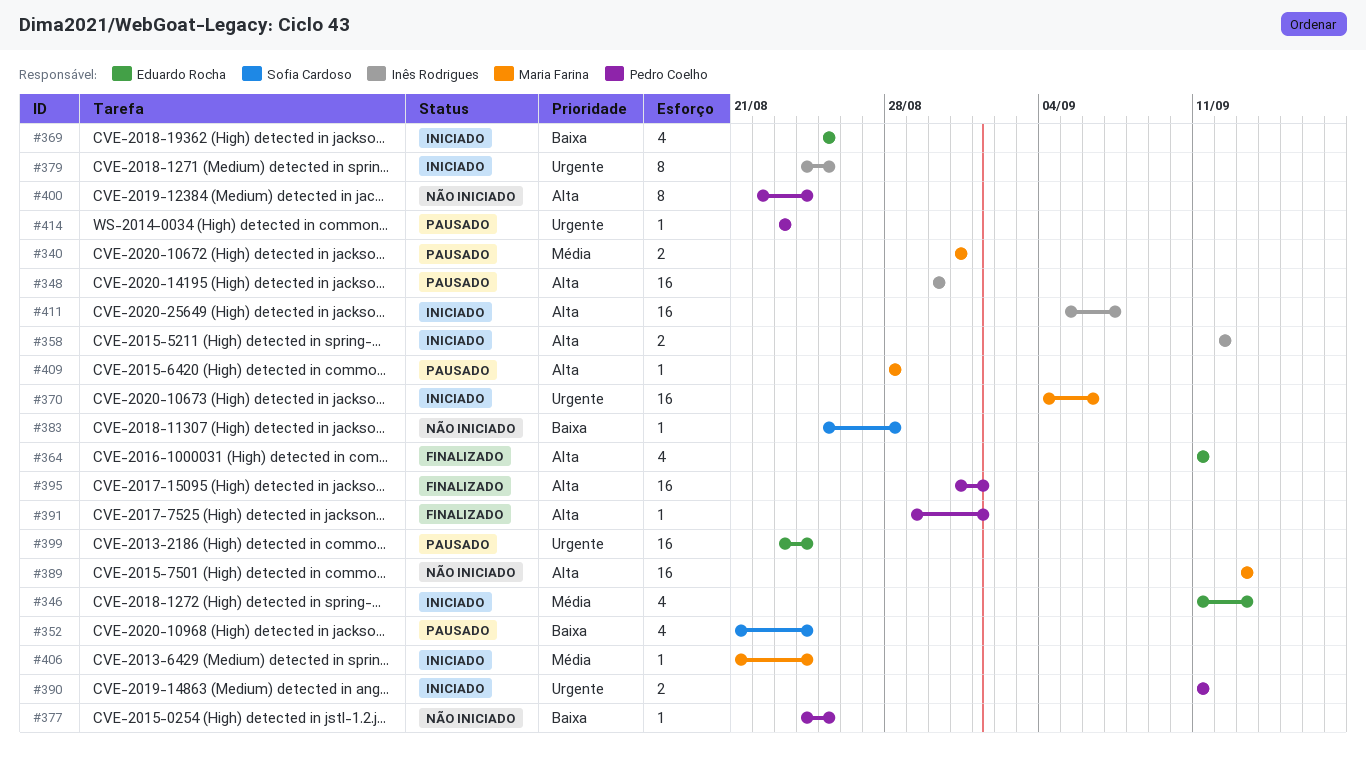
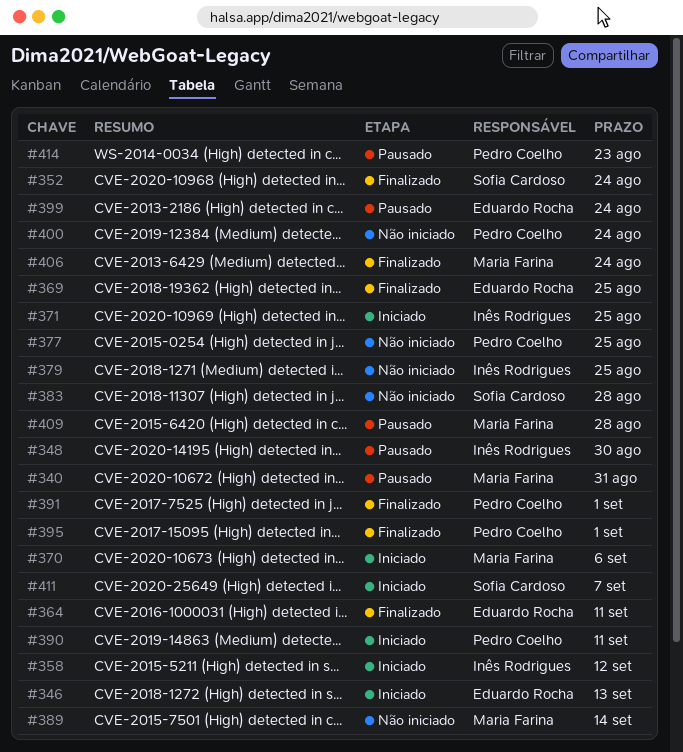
#352, status: Pausado -> Finalizado
#369, status: Iniciado -> Finalizado
#371: none -> present
#379, status: Iniciado -> Não iniciado
#389, due: Sep 13 -> Sep 14
#406, status: Iniciado -> Finalizado
#411, owner: Inês Rodrigues -> Sofia Cardoso

